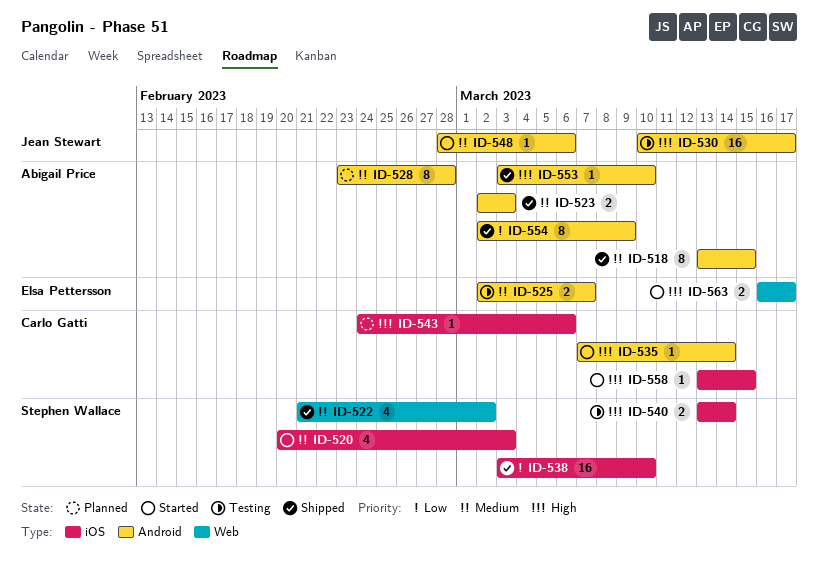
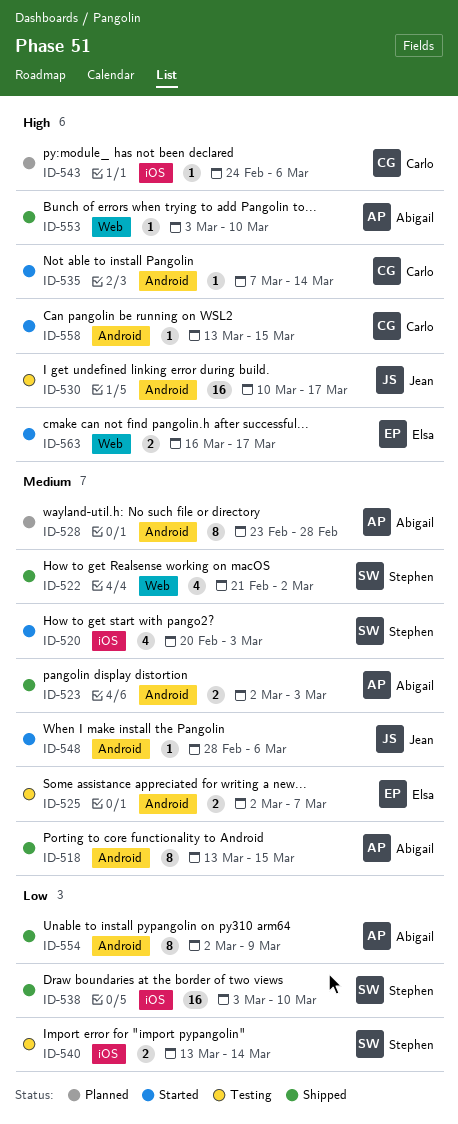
ID-540, priority: High -> Low
ID-553, label: Android -> Web
ID-558, label: iOS -> Android

